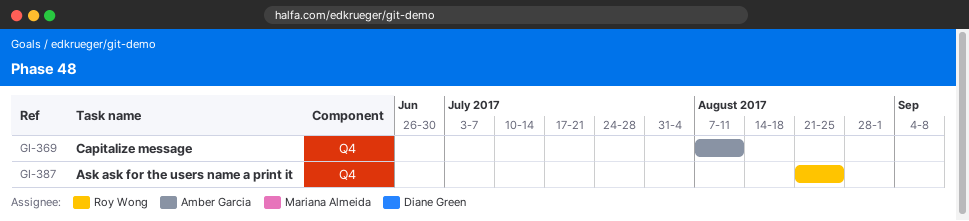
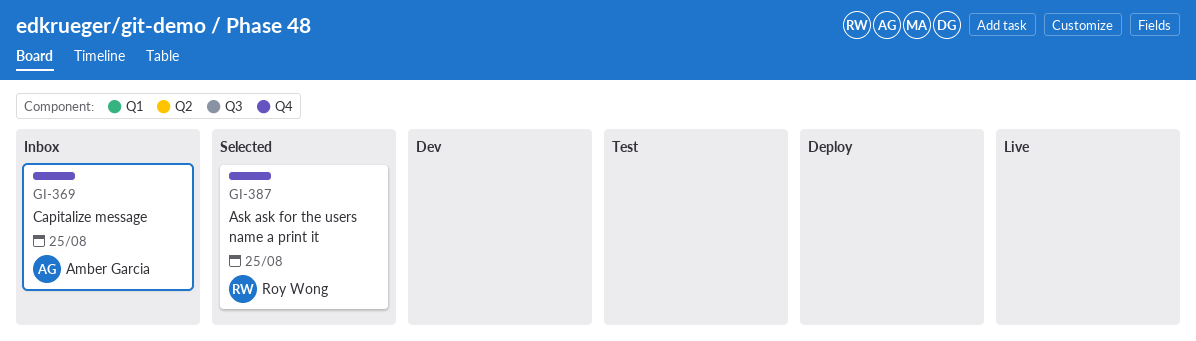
GI-369, due: Aug 11 -> Aug 25

